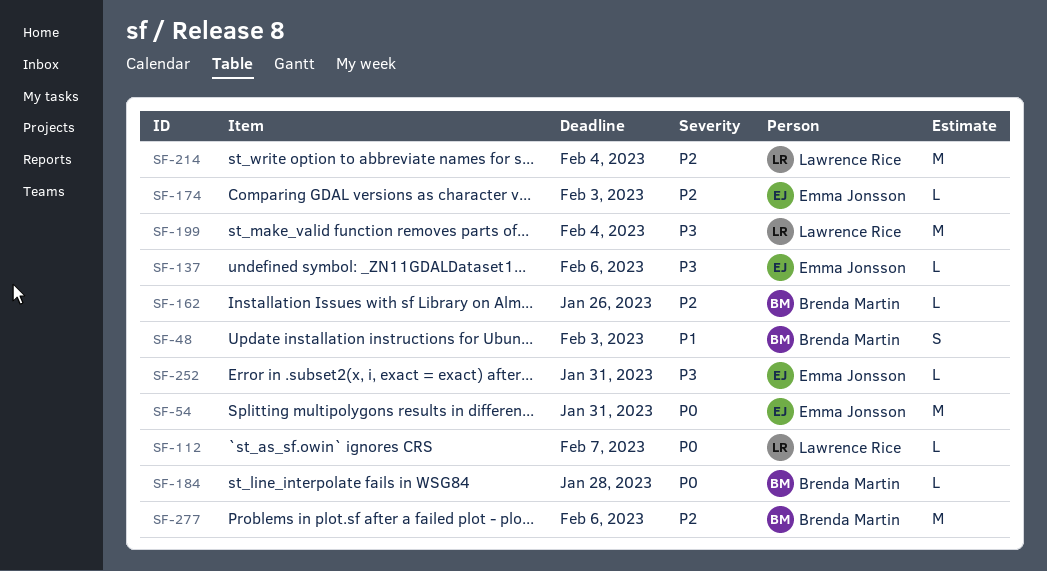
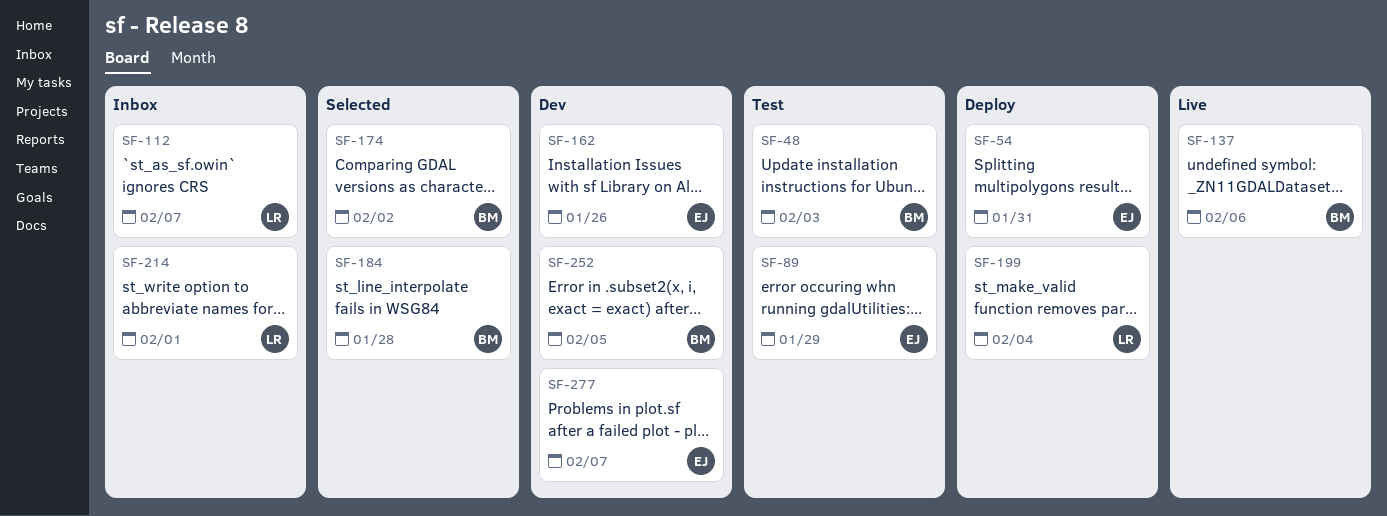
SF-89: none -> present
SF-137, owner: Emma Jonsson -> Brenda Martin
SF-162, owner: Brenda Martin -> Emma Jonsson
SF-174, owner: Emma Jonsson -> Brenda Martin
SF-174, due: Feb 3 -> Feb 2
SF-214, due: Feb 4 -> Feb 1
SF-252, owner: Emma Jonsson -> Brenda Martin
SF-252, due: Jan 31 -> Feb 5
SF-277, owner: Brenda Martin -> Emma Jonsson
SF-277, due: Feb 6 -> Feb 7

